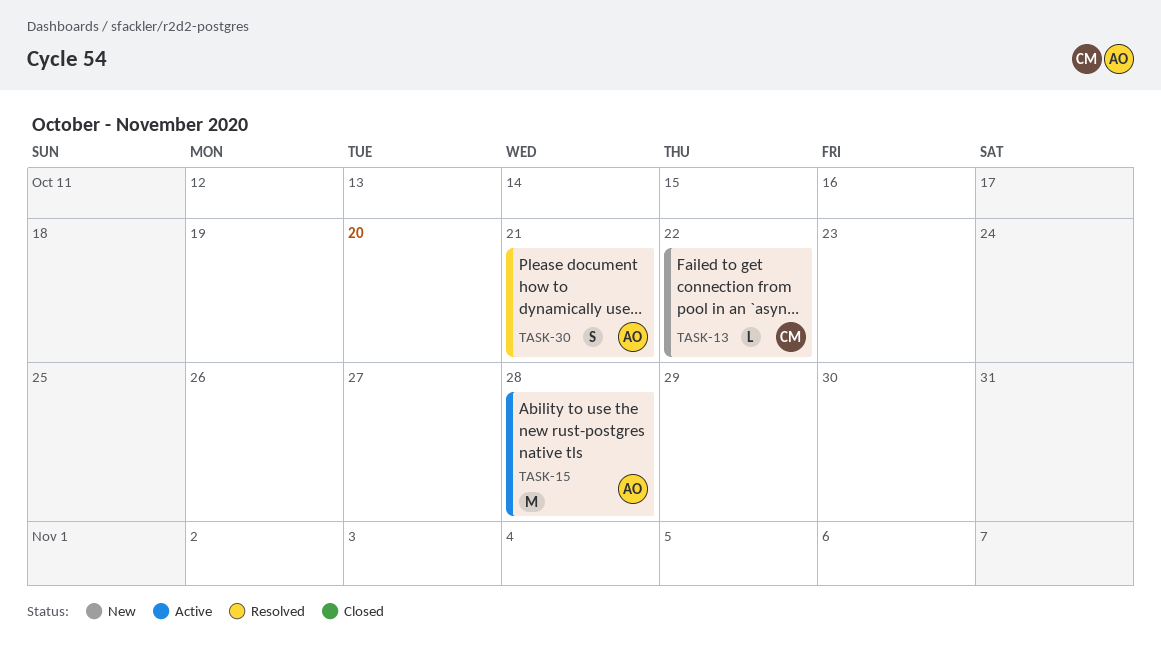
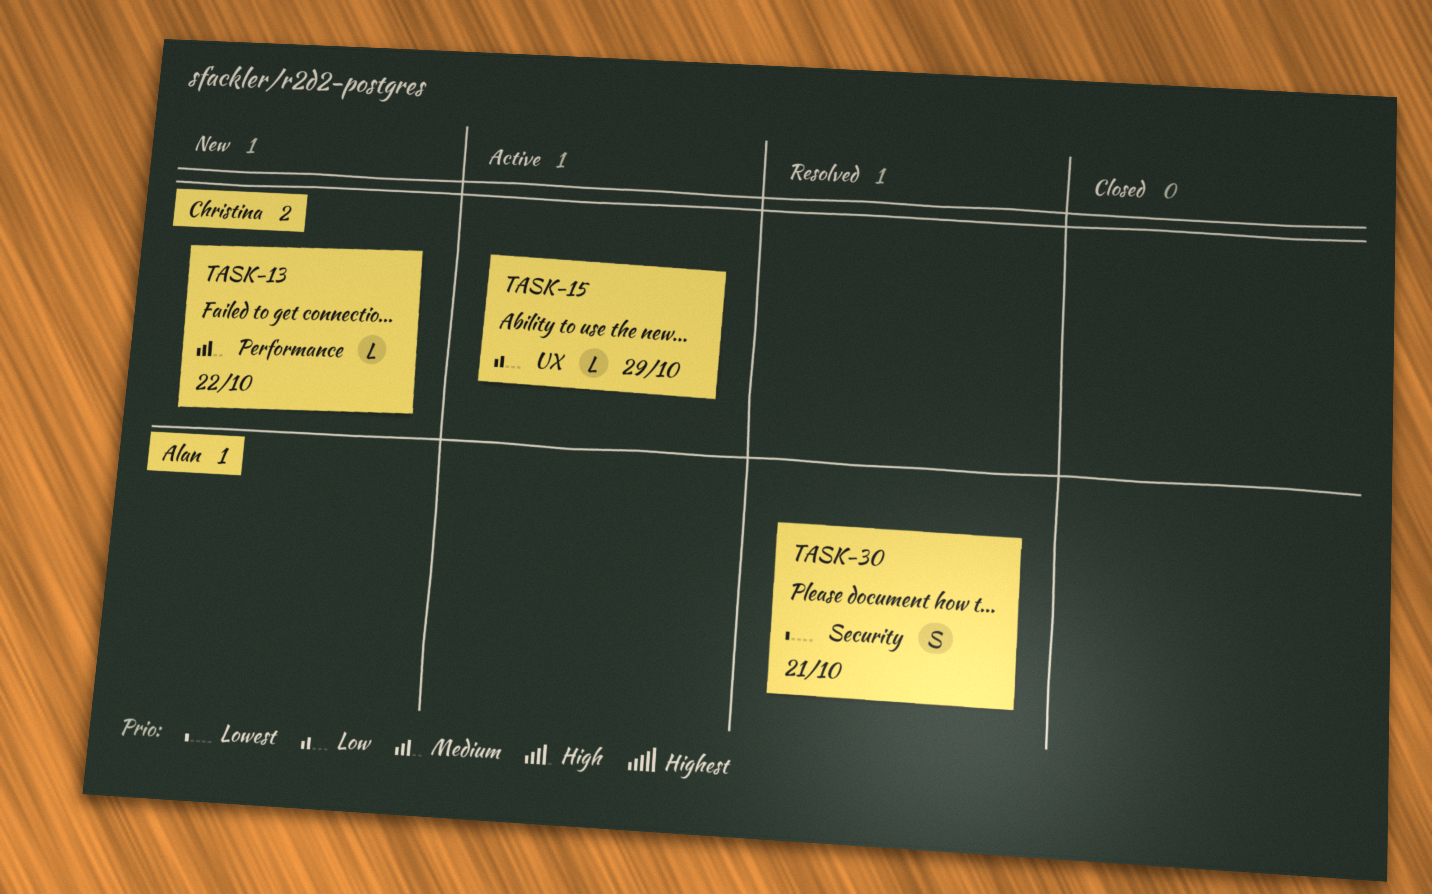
TASK-15, owner: Alan -> Christina
TASK-15, estimate: M -> L
TASK-15, due: Oct 28 -> Oct 29

